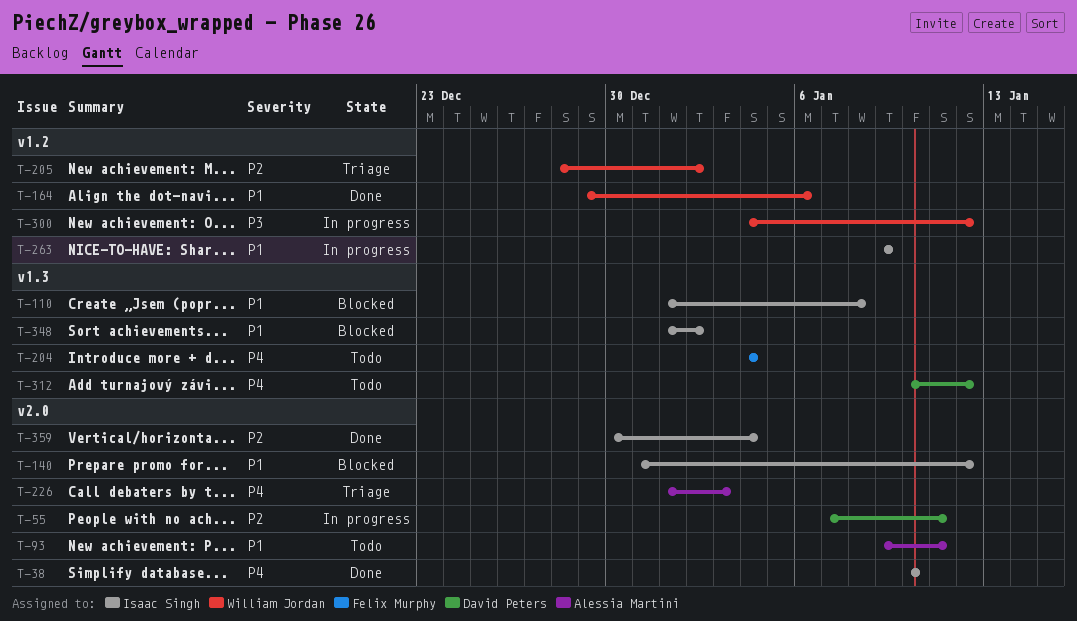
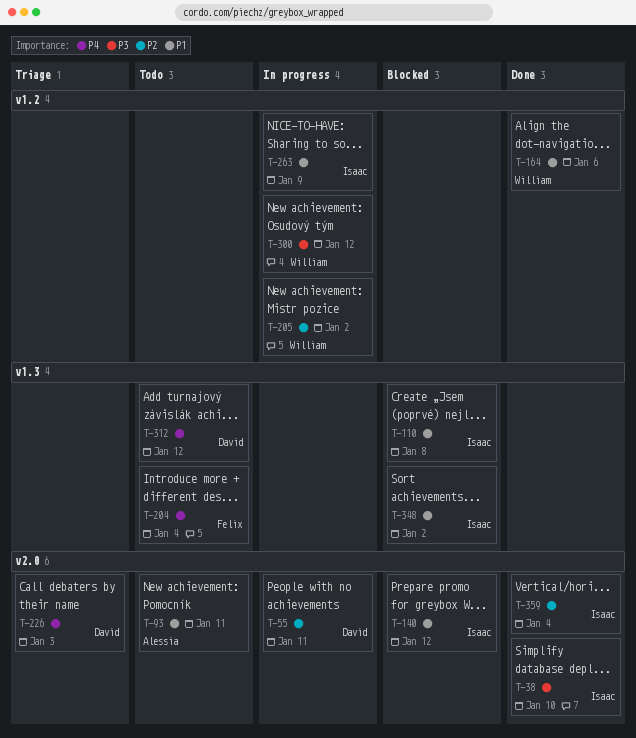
T-38, priority: P4 -> P3
T-205, status: Triage -> In progress
T-226, owner: Alessia Martini -> David Peters

